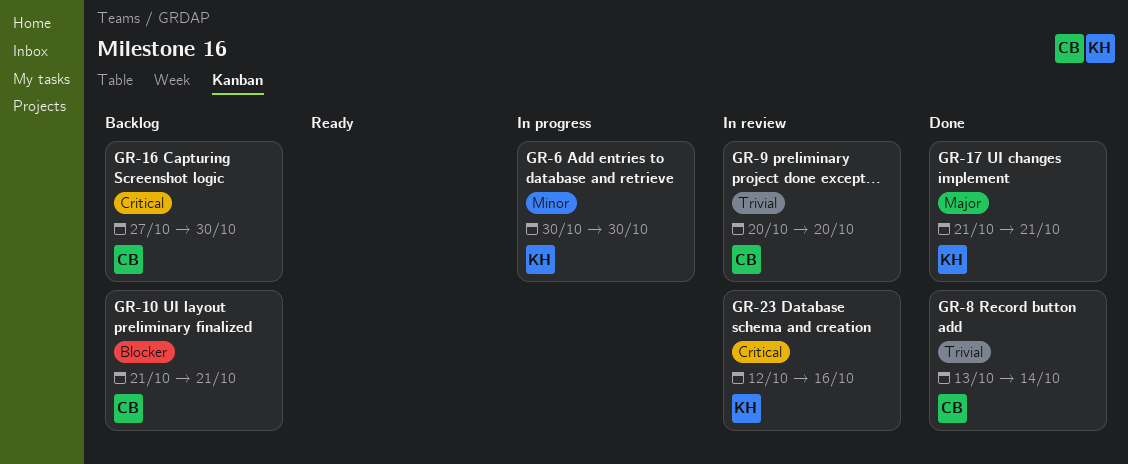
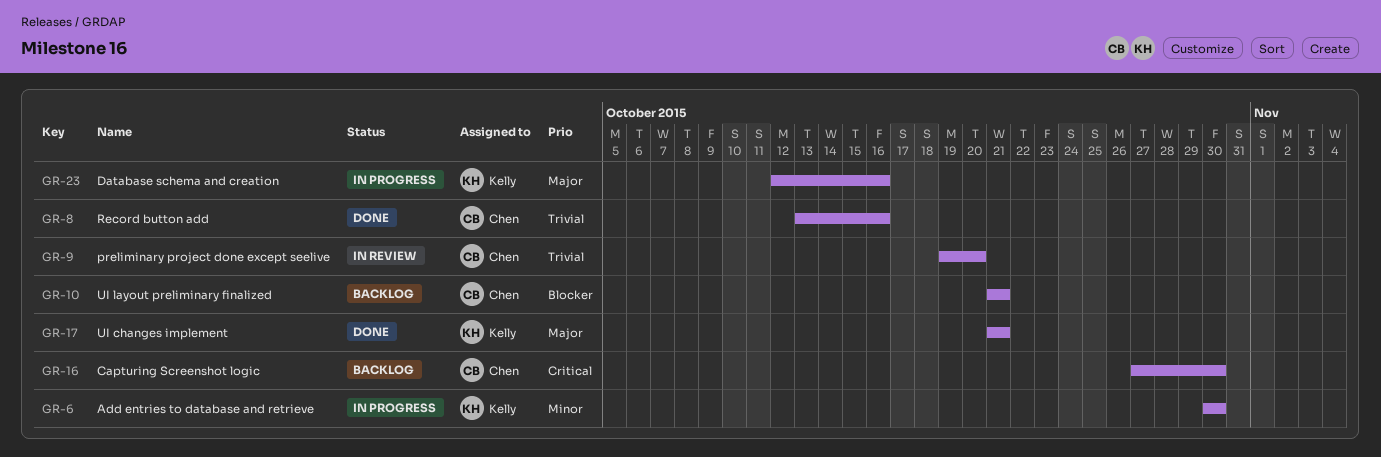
GR-8, due: Oct 14 -> Oct 16
GR-9, start: Oct 20 -> Oct 19
GR-23, status: In review -> In progress
GR-23, priority: Critical -> Major

